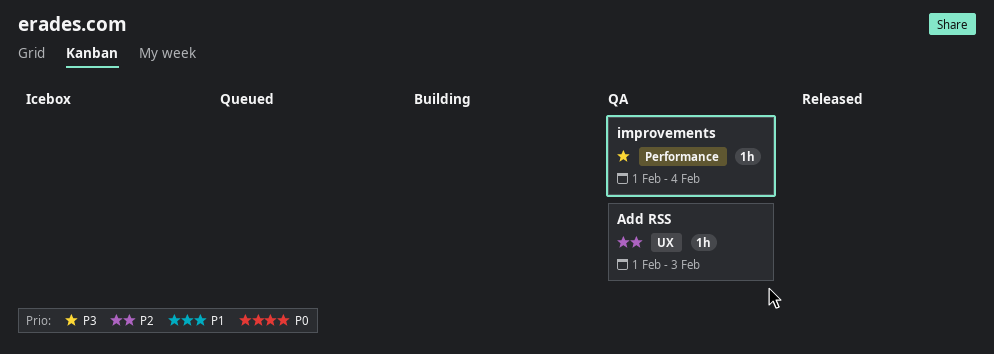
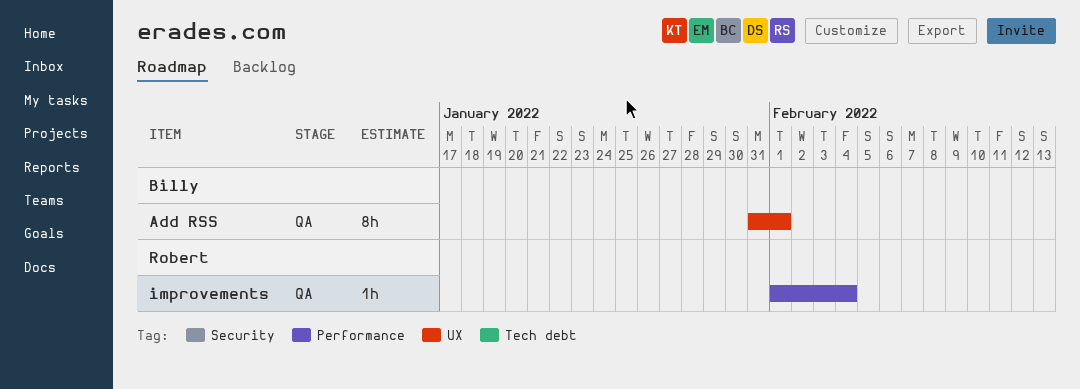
Add RSS, estimate: 1h -> 8h
Add RSS, start: Feb 1 -> Jan 31
Add RSS, due: Feb 3 -> Feb 1

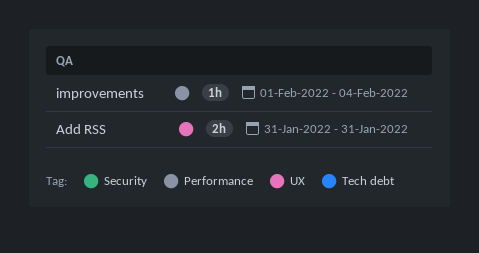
Add RSS, estimate: 8h -> 2h
Add RSS, due: Feb 1 -> Jan 31

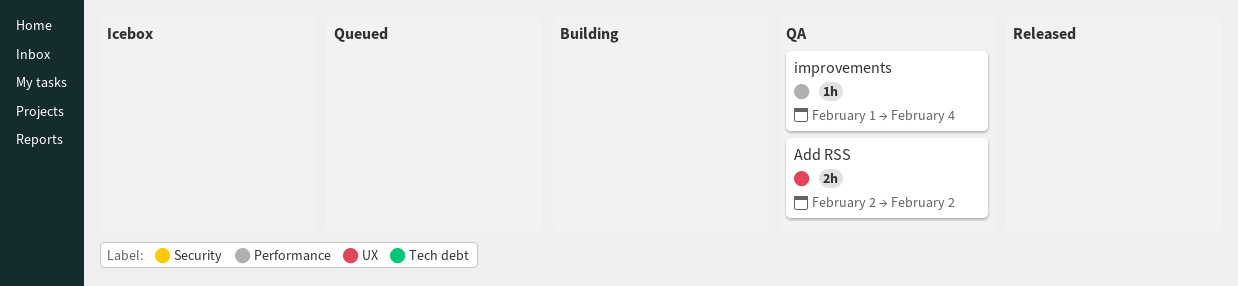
Add RSS, start: Jan 31 -> Feb 2
Add RSS, due: Jan 31 -> Feb 2

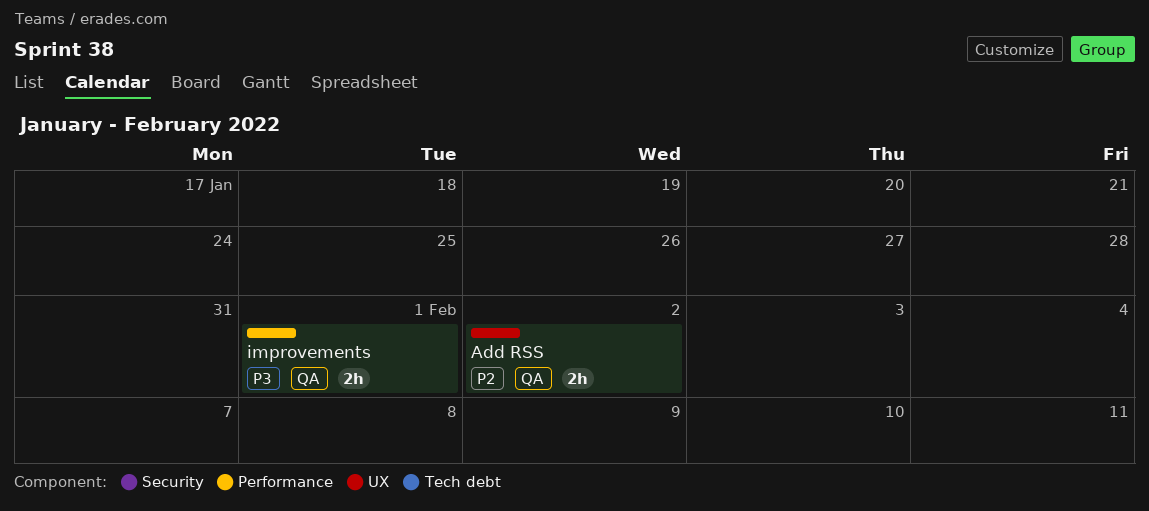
improvements, estimate: 1h -> 2h
improvements, due: Feb 4 -> Feb 1

